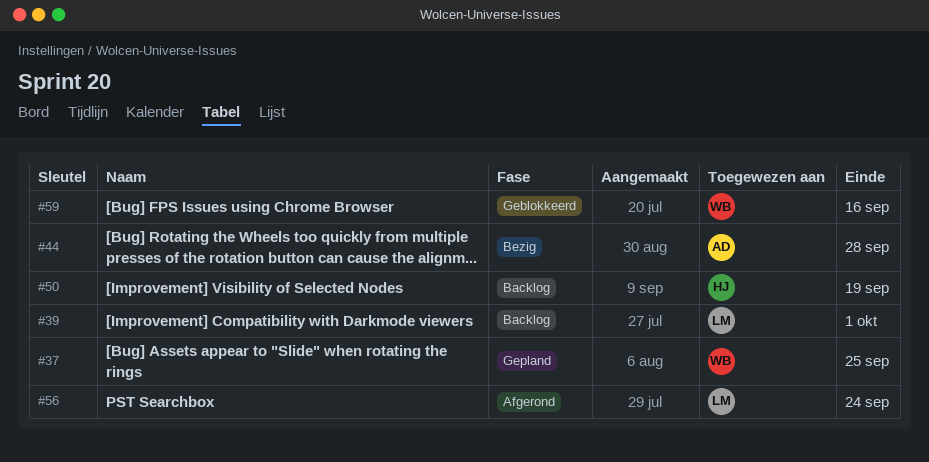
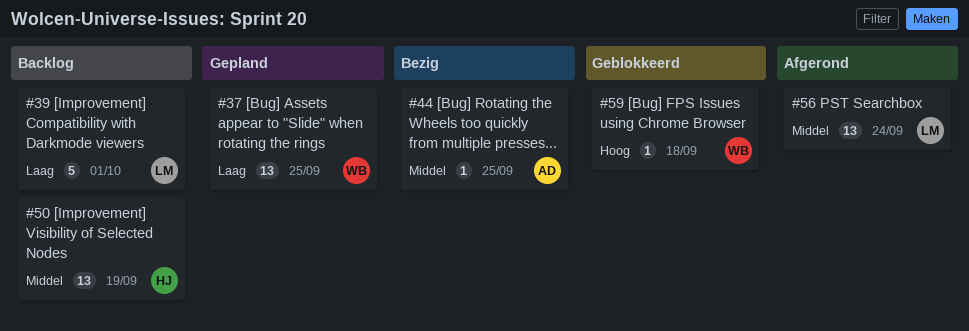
#44, due: Sep 28 -> Sep 25
#59, due: Sep 16 -> Sep 18

